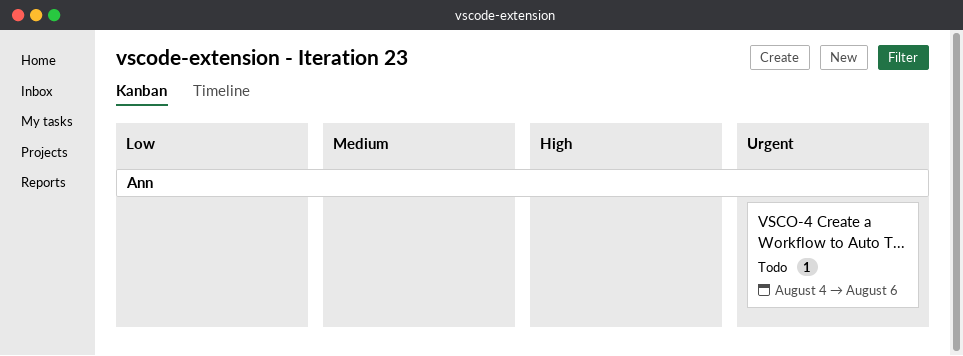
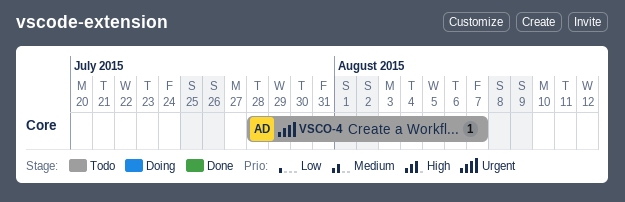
VSCO-4, start: Aug 4 -> Jul 28
VSCO-4, due: Aug 6 -> Aug 7

